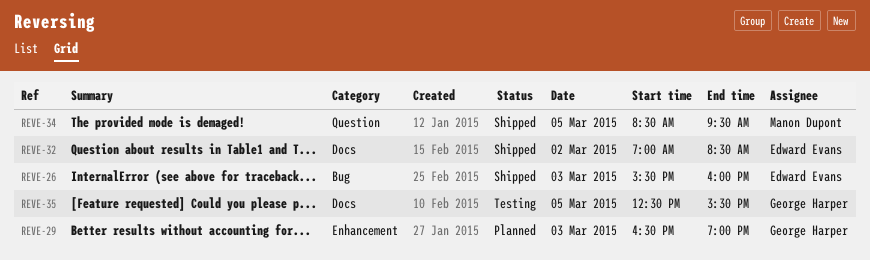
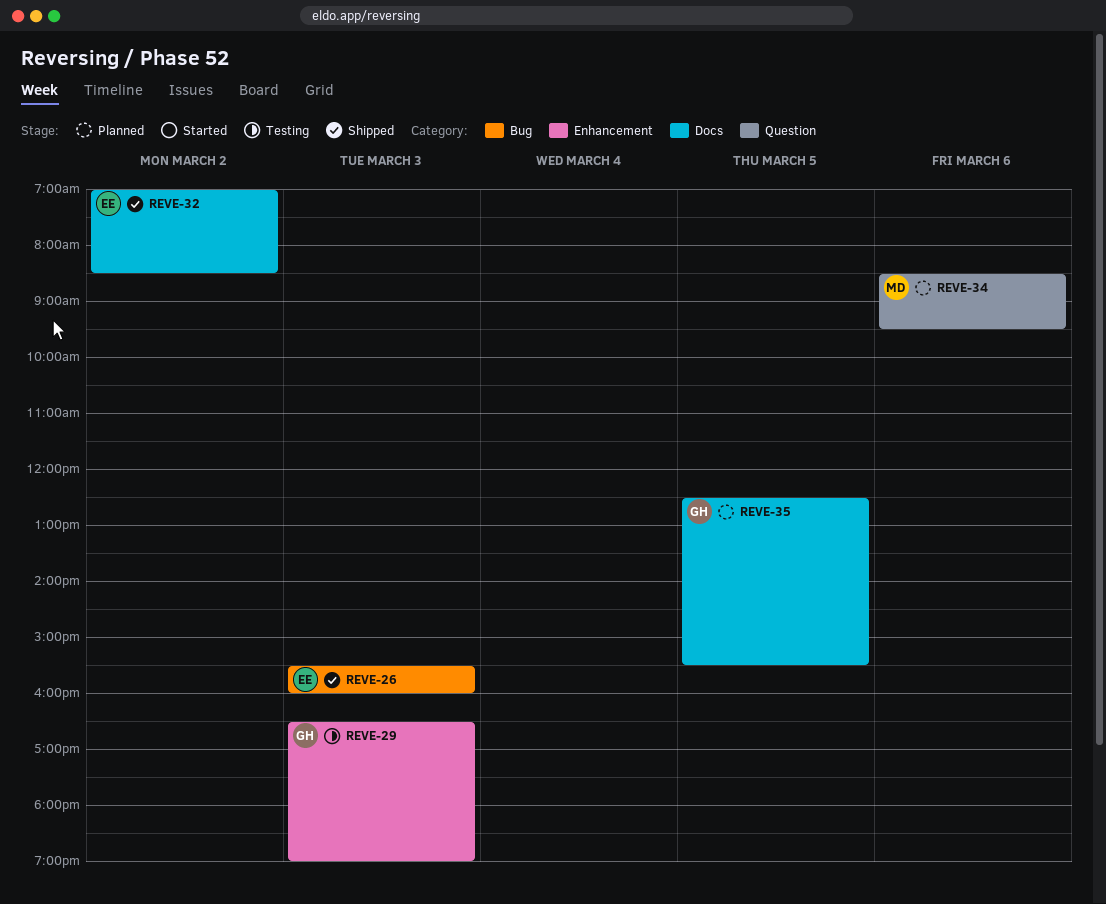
REVE-29, status: Planned -> Testing
REVE-34, status: Shipped -> Planned
REVE-34, day: Mar 5 -> Mar 6
REVE-35, status: Testing -> Planned

